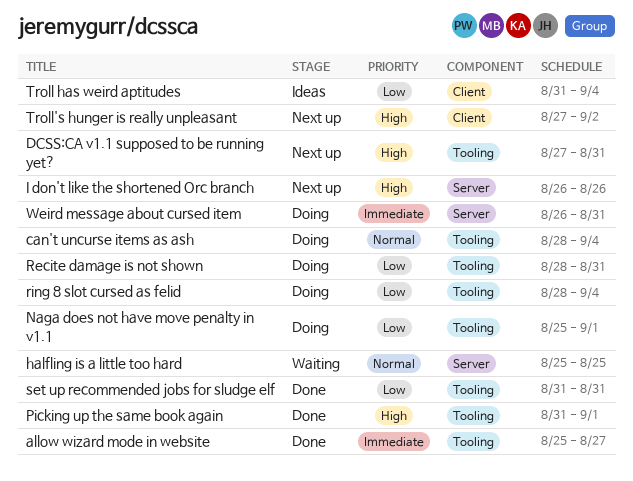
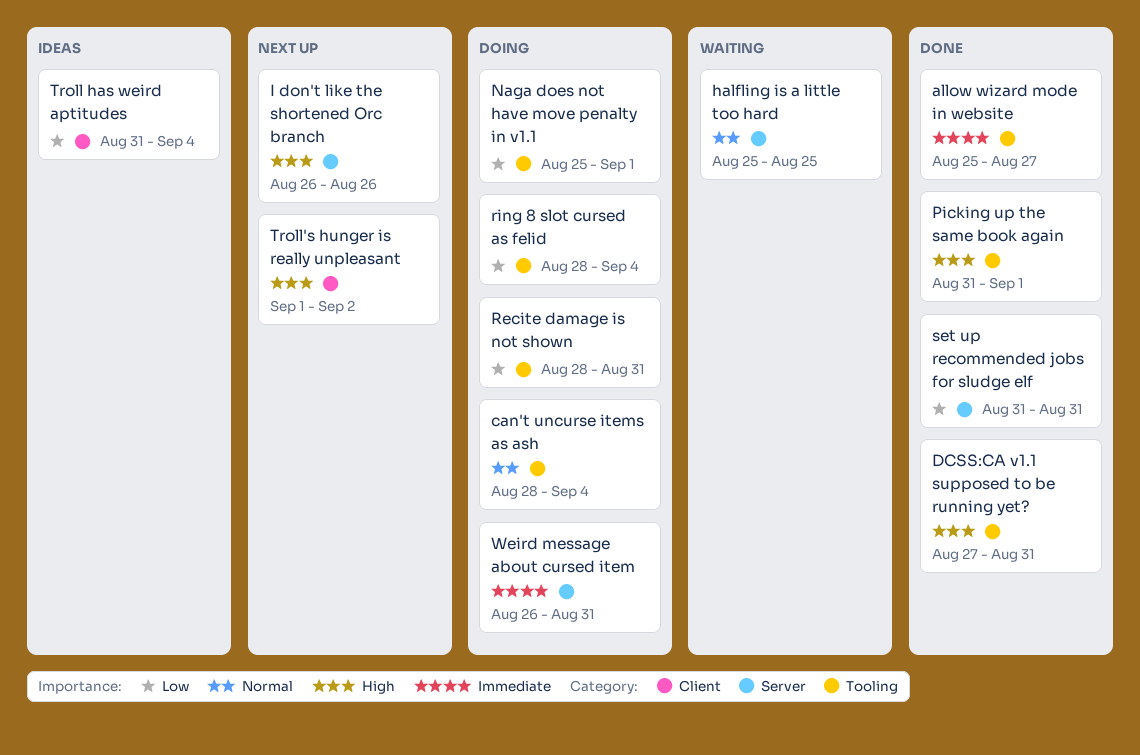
DCSS:CA v1.1 supposed to be running yet?, status: Next up -> Done
set up recommended jobs for sludge elf, label: Tooling -> Server
Troll's hunger is really unpleasant, start: Aug 27 -> Sep 1

